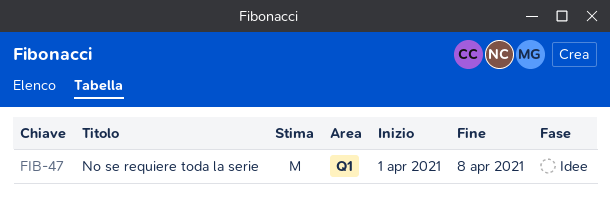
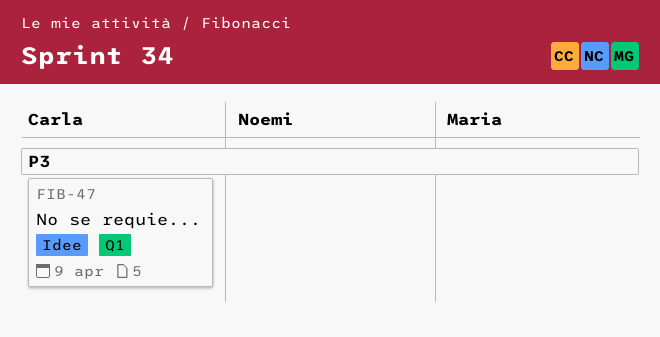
FIB-47, due: Apr 8 -> Apr 9

